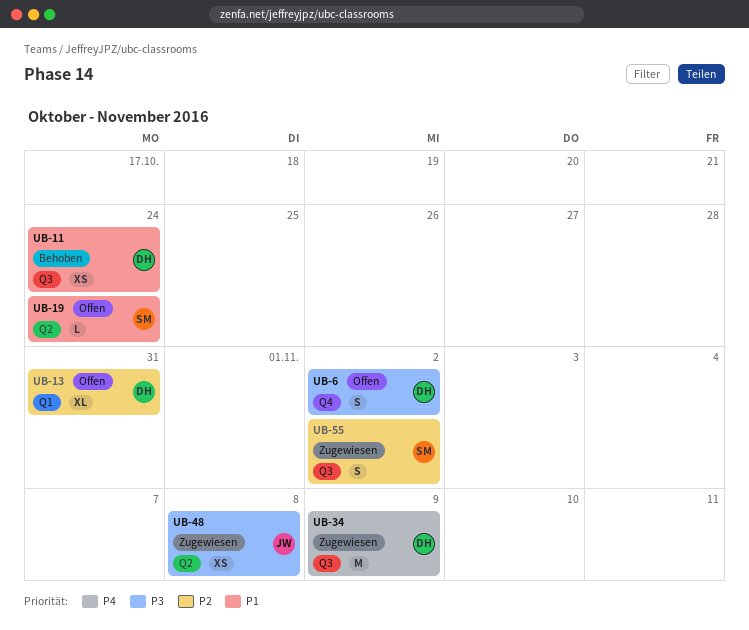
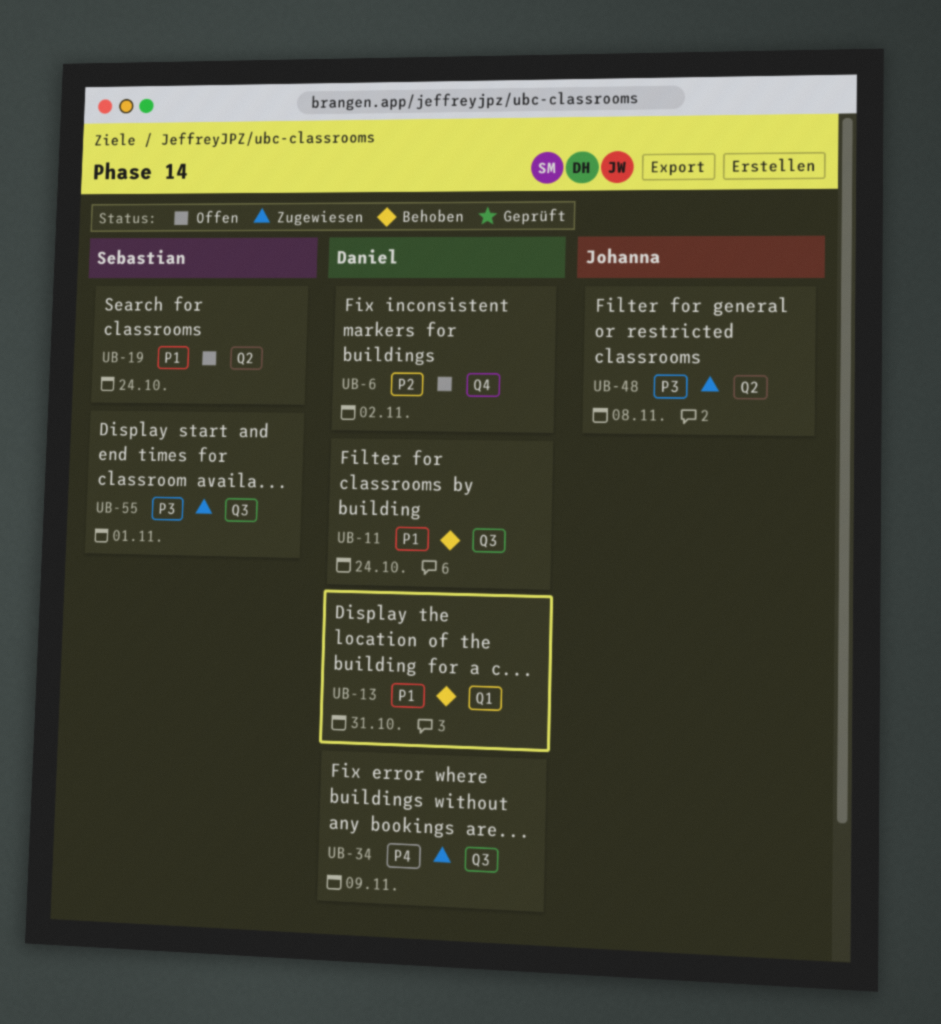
UB-6, priority: P3 -> P2
UB-13, status: Offen -> Behoben
UB-13, priority: P2 -> P1
UB-55, priority: P2 -> P3
UB-55, due: Nov 2 -> Nov 1

